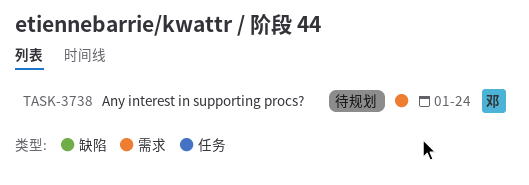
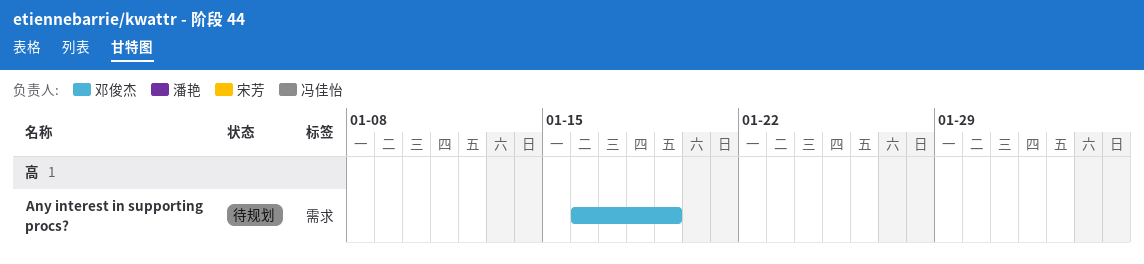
Any interest in supporting procs?, due: Jan 24 -> Jan 19

